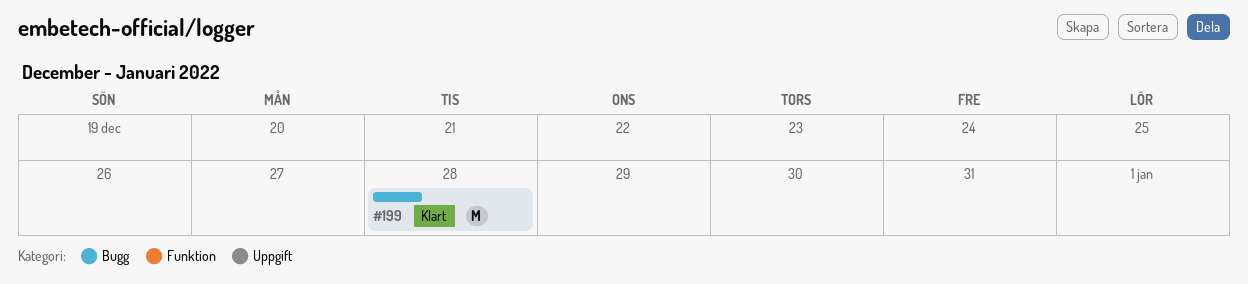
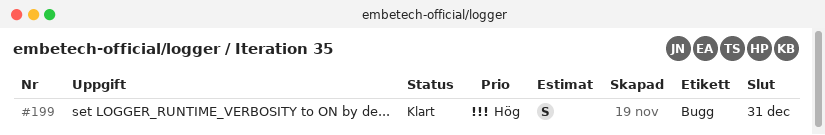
#199, estimate: M -> S
#199, due: Dec 28 -> Dec 31

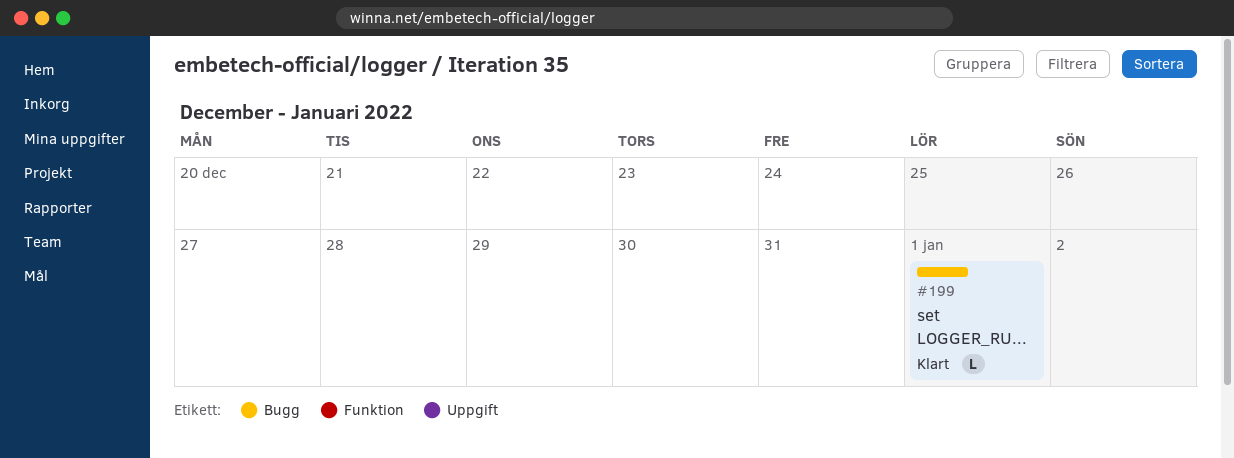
#199, estimate: S -> L
#199, due: Dec 31 -> Jan 1

